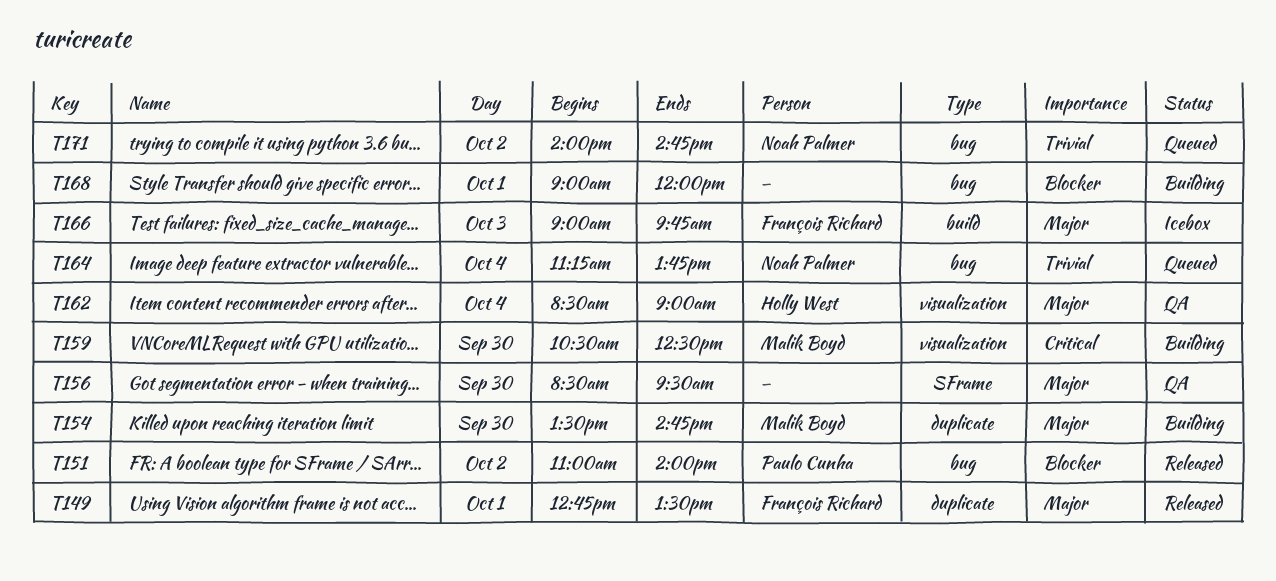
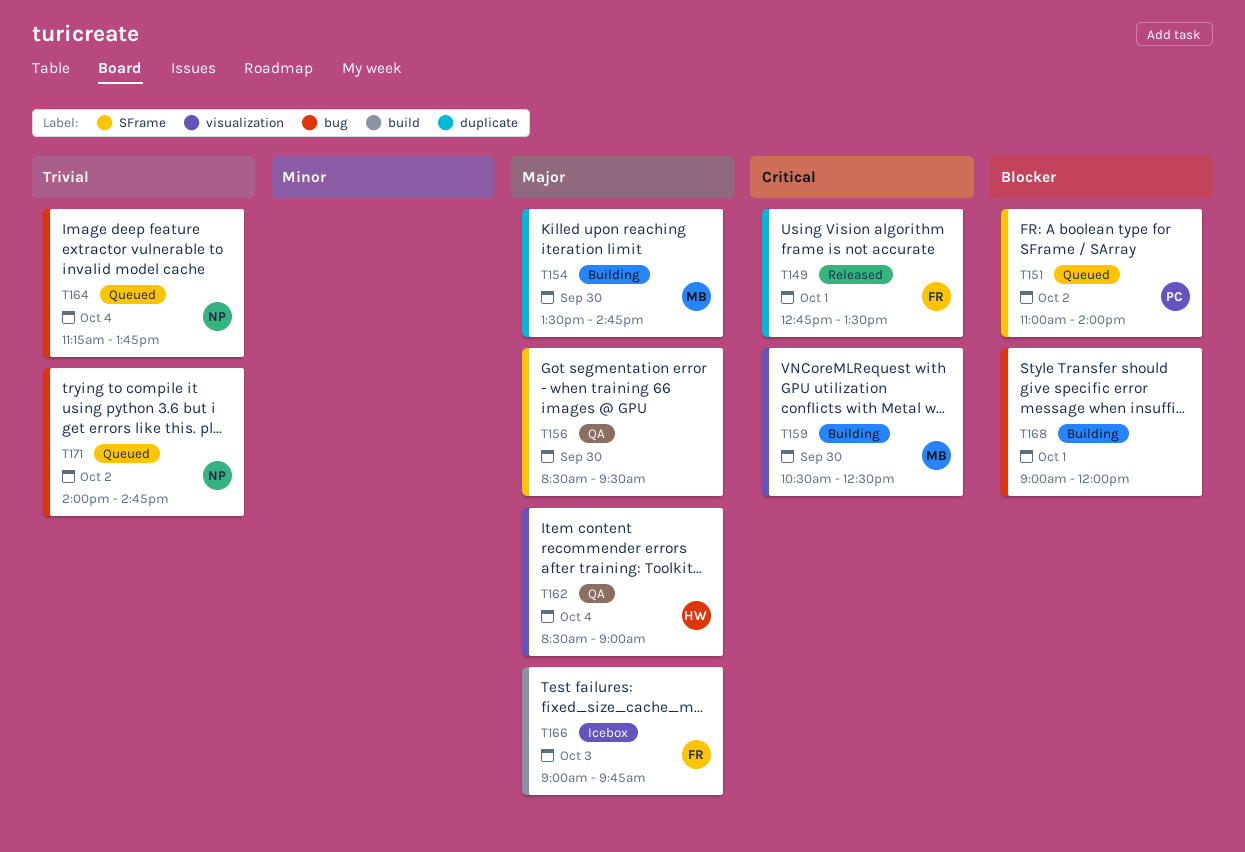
T149, priority: Major -> Critical
T151, status: Released -> Queued
T151, label: bug -> SFrame

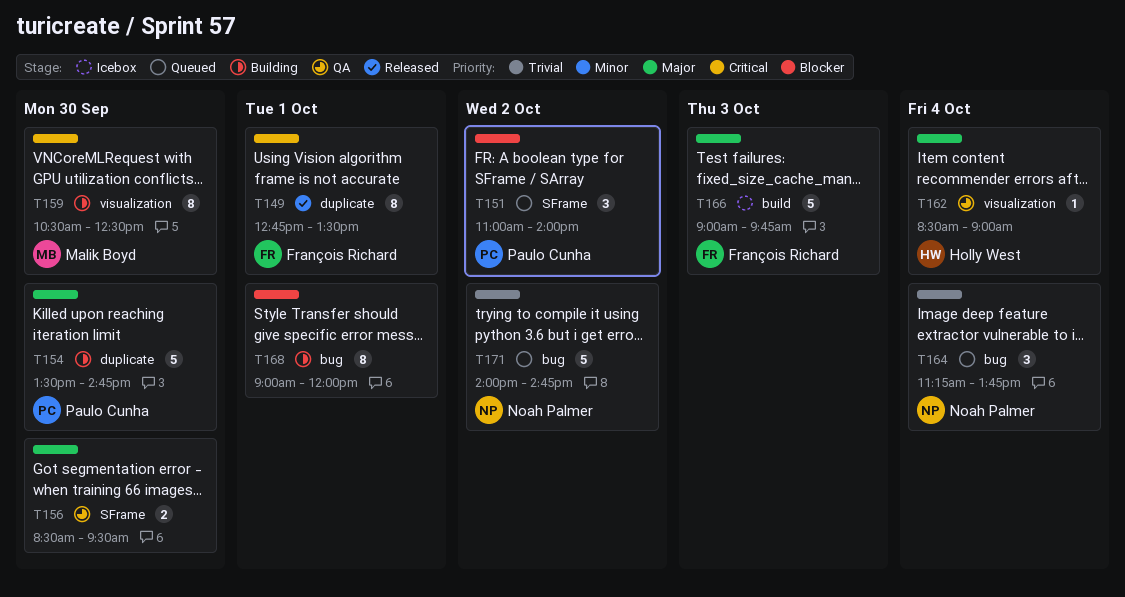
T154, owner: Malik Boyd -> Paulo Cunha

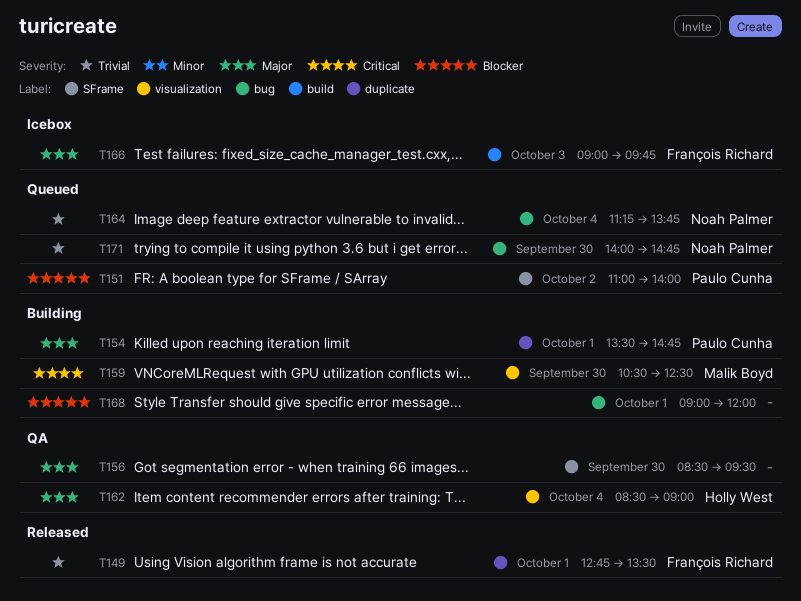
T149, priority: Critical -> Trivial
T154, day: Sep 30 -> Oct 1
T171, day: Oct 2 -> Sep 30

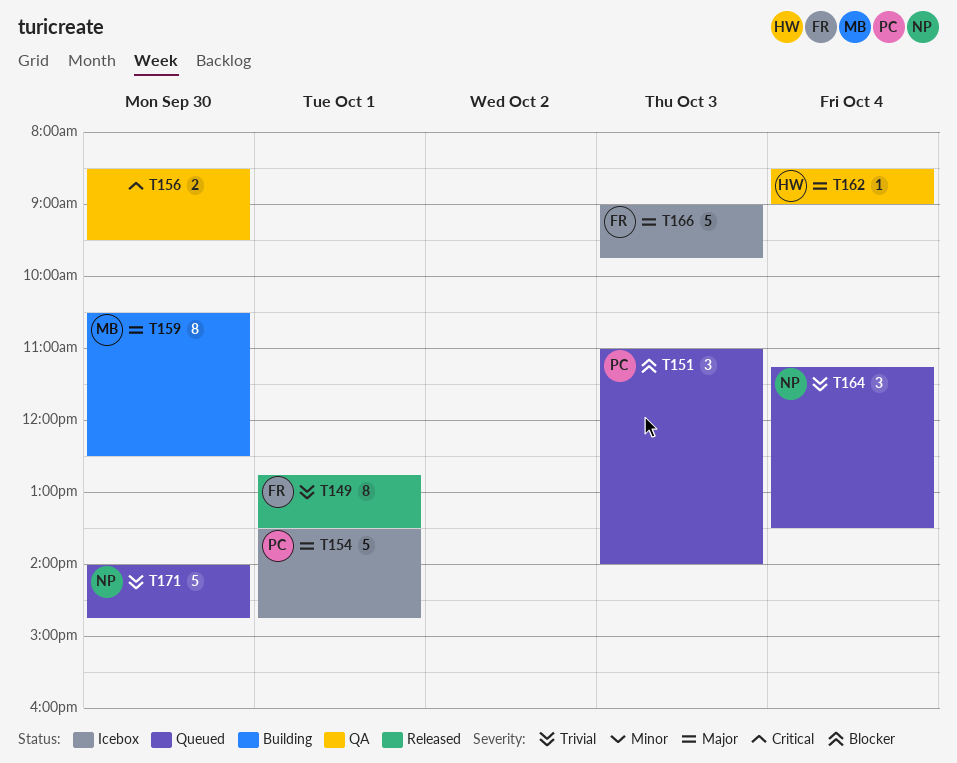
T151, day: Oct 2 -> Oct 3
T154, status: Building -> Icebox
T156, priority: Major -> Critical
T159, priority: Critical -> Major
T164, ends: 13:45 -> 13:30
T168: present -> none

